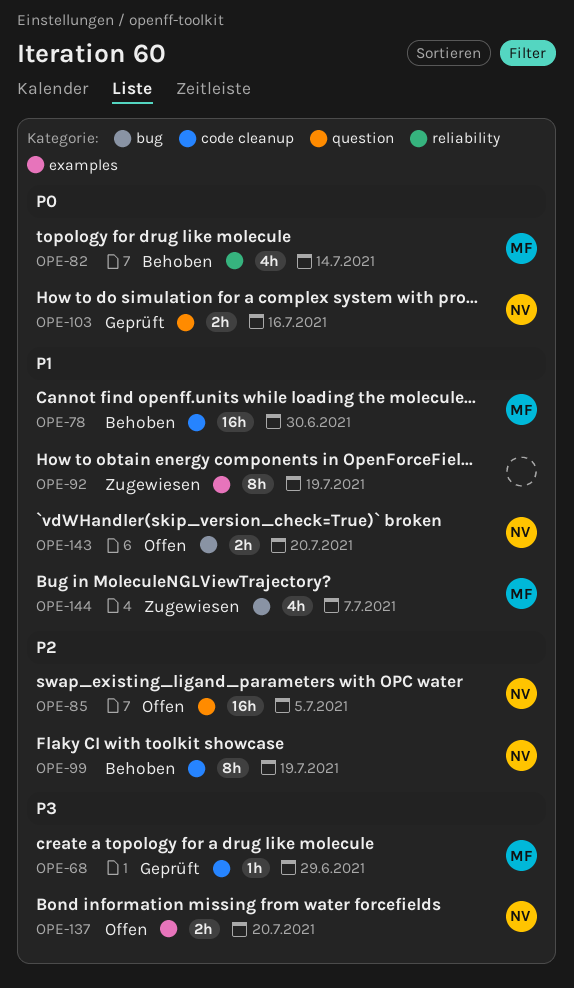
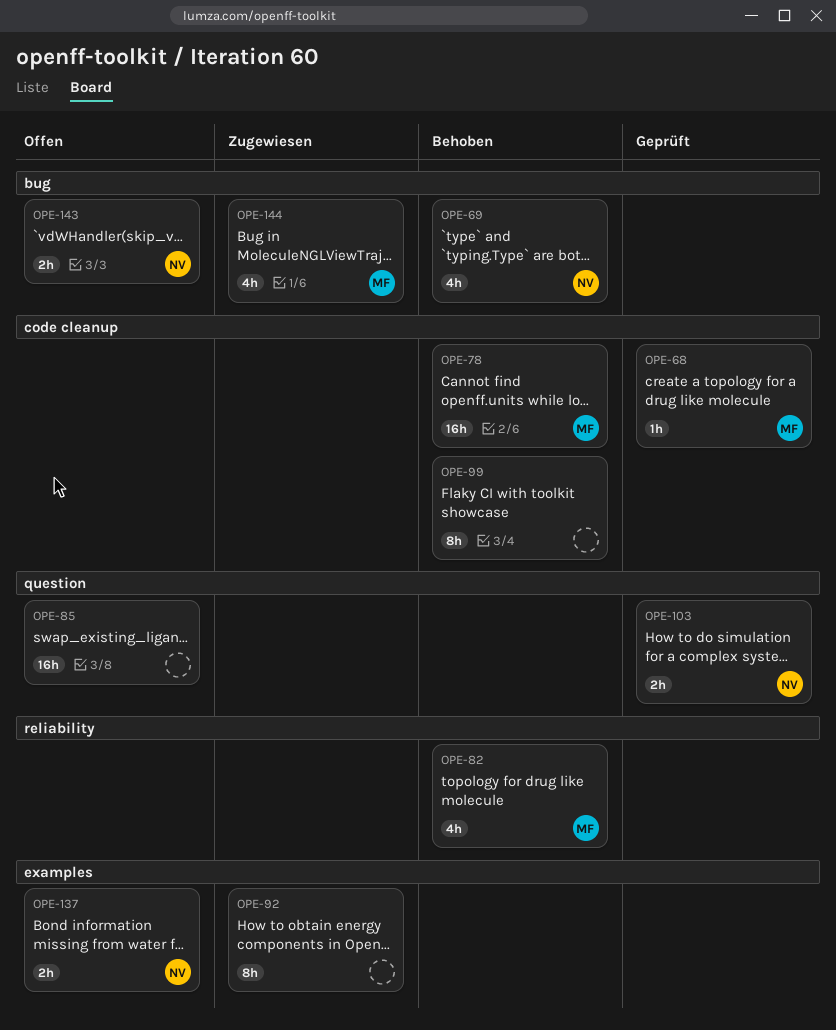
OPE-69: none -> present
OPE-85, owner: NV -> none
OPE-99, owner: NV -> none

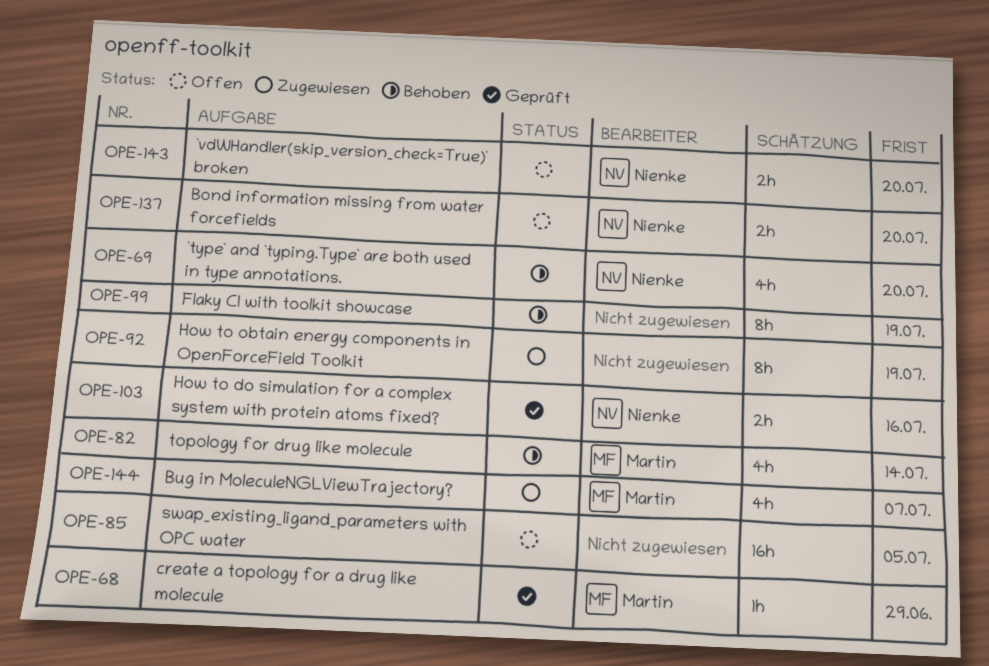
OPE-78: present -> none

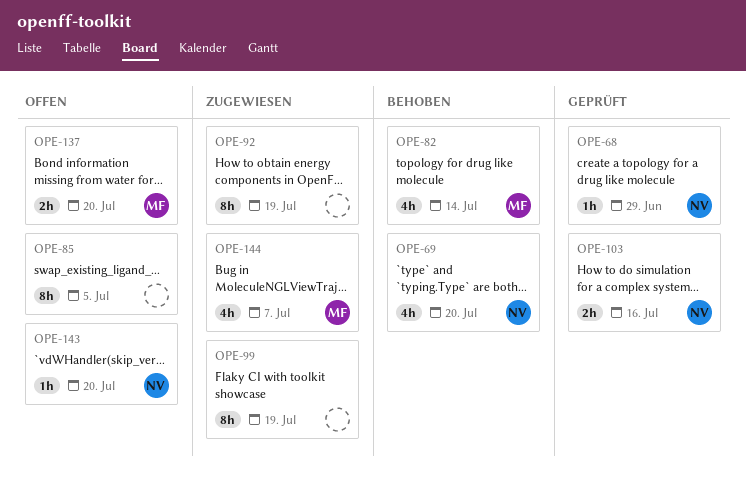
OPE-68, owner: Martin -> Nienke
OPE-85, estimate: 16h -> 8h
OPE-99, status: Behoben -> Zugewiesen
OPE-137, owner: Nienke -> Martin
OPE-143, estimate: 2h -> 1h

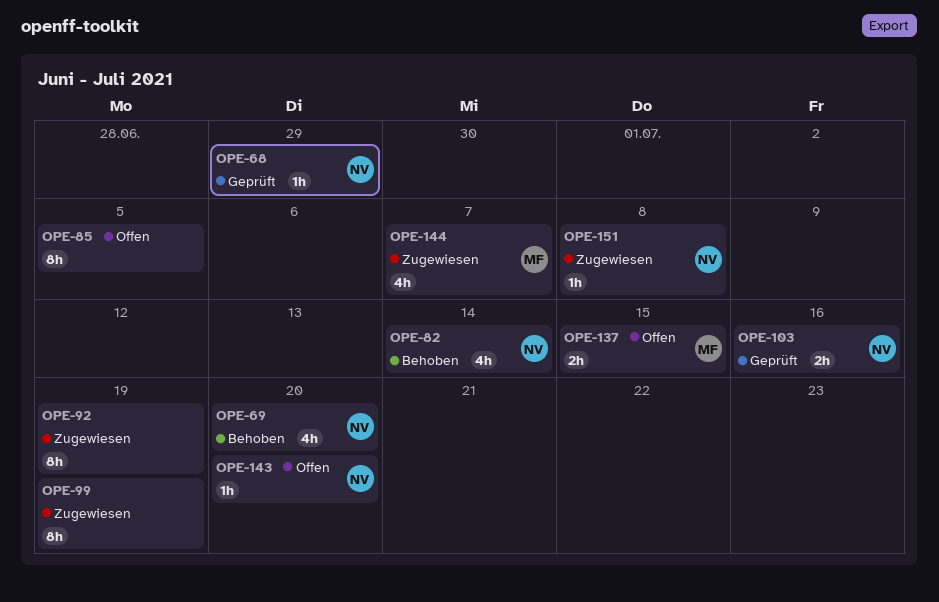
OPE-82, owner: MF -> NV
OPE-137, due: Jul 20 -> Jul 15
OPE-151: none -> present

